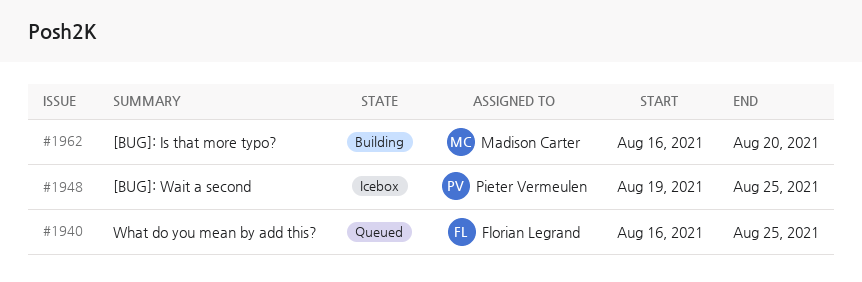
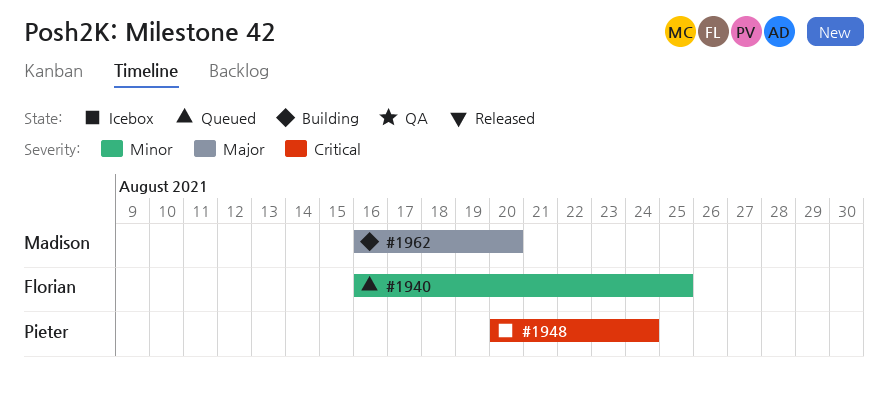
#1948, start: Aug 19 -> Aug 20
#1948, due: Aug 25 -> Aug 24

